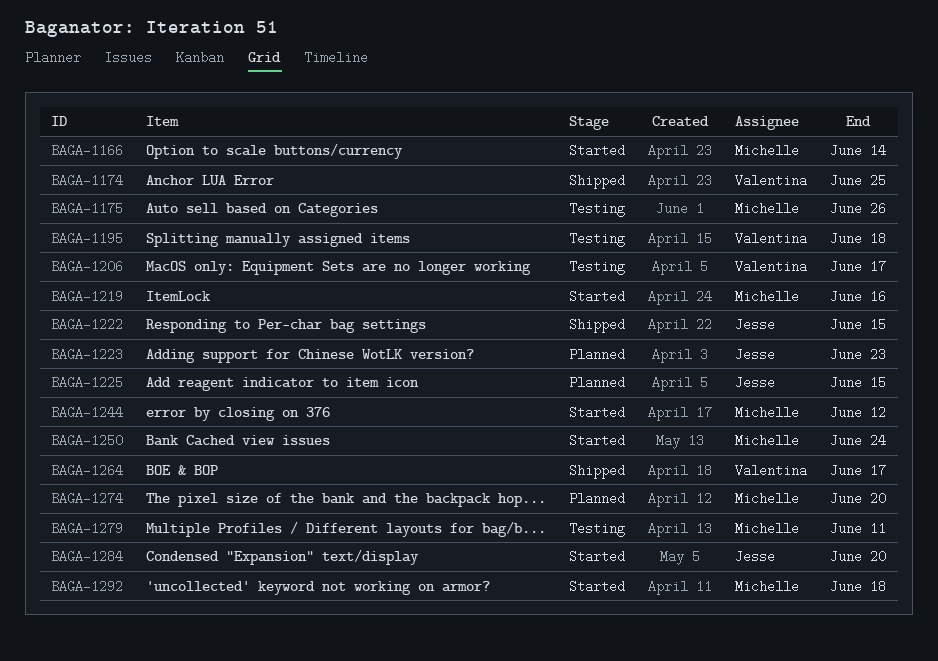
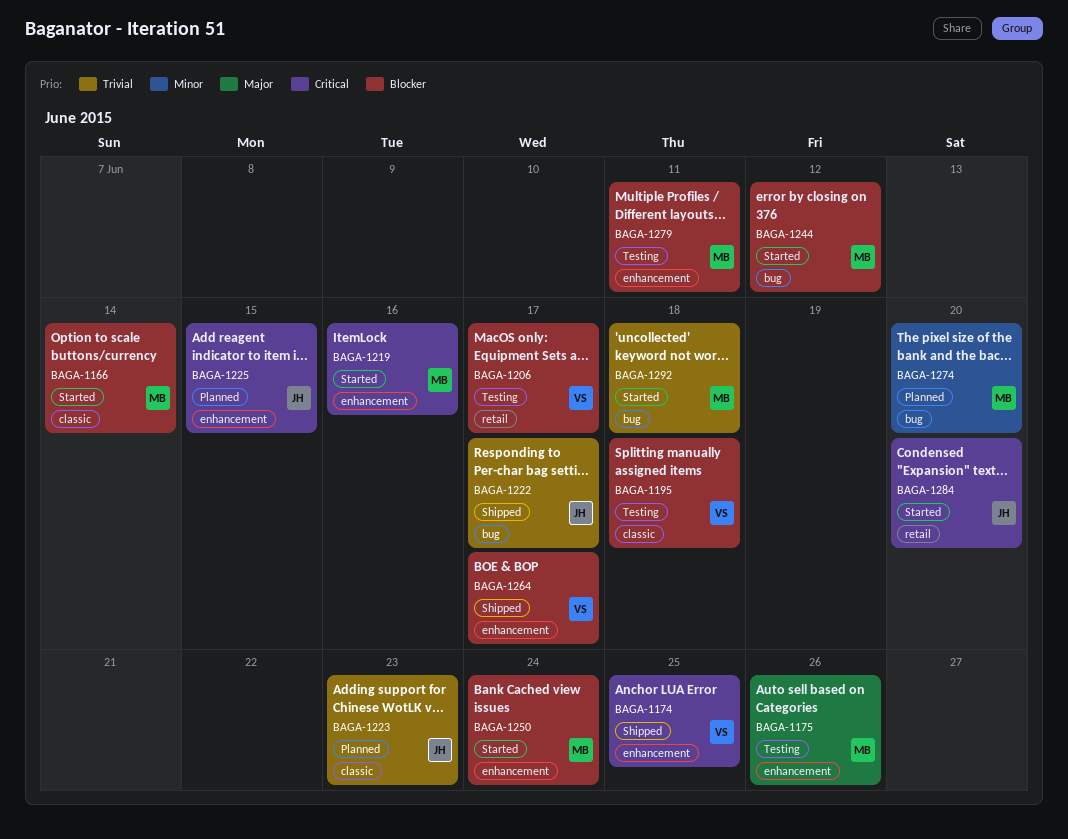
BAGA-1222, due: Jun 15 -> Jun 17

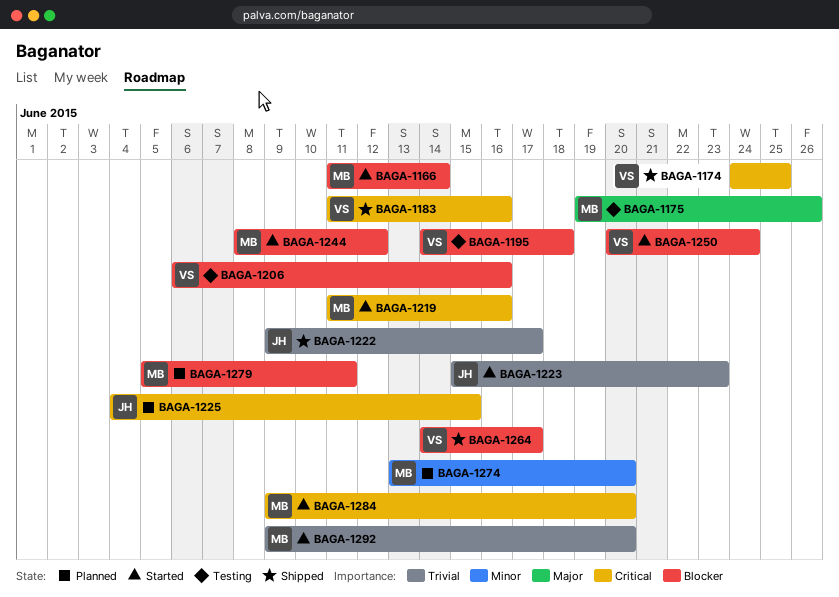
BAGA-1183: none -> present
BAGA-1206, due: Jun 17 -> Jun 16
BAGA-1223, status: Planned -> Started
BAGA-1250, owner: MB -> VS
BAGA-1279, status: Testing -> Planned
BAGA-1284, owner: JH -> MB
BAGA-1292, due: Jun 18 -> Jun 20

